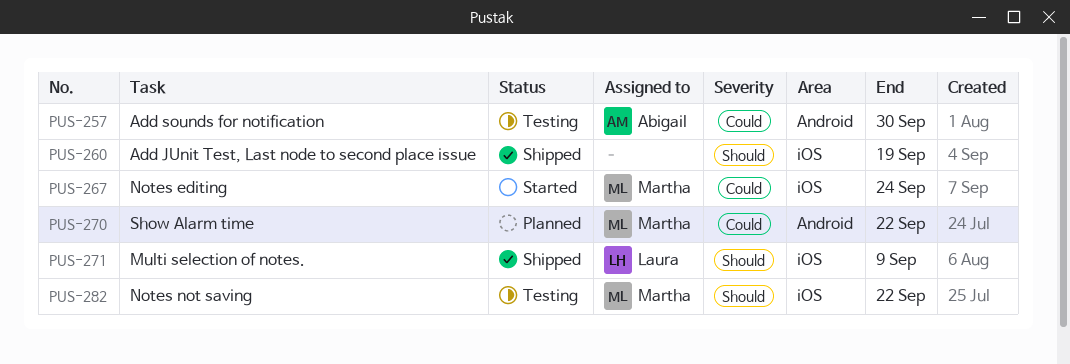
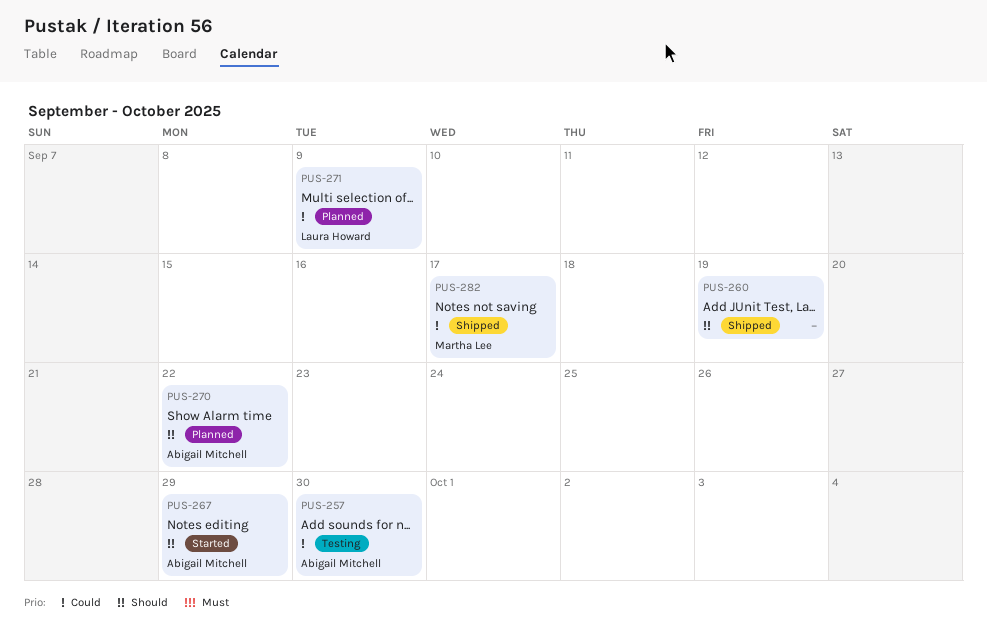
PUS-267, owner: Martha Lee -> Abigail Mitchell
PUS-267, priority: Could -> Should
PUS-267, due: Sep 24 -> Sep 29
PUS-270, owner: Martha Lee -> Abigail Mitchell
PUS-270, priority: Could -> Should
PUS-271, status: Shipped -> Planned
PUS-271, priority: Should -> Could
PUS-282, status: Testing -> Shipped
PUS-282, priority: Should -> Could
PUS-282, due: Sep 22 -> Sep 17

